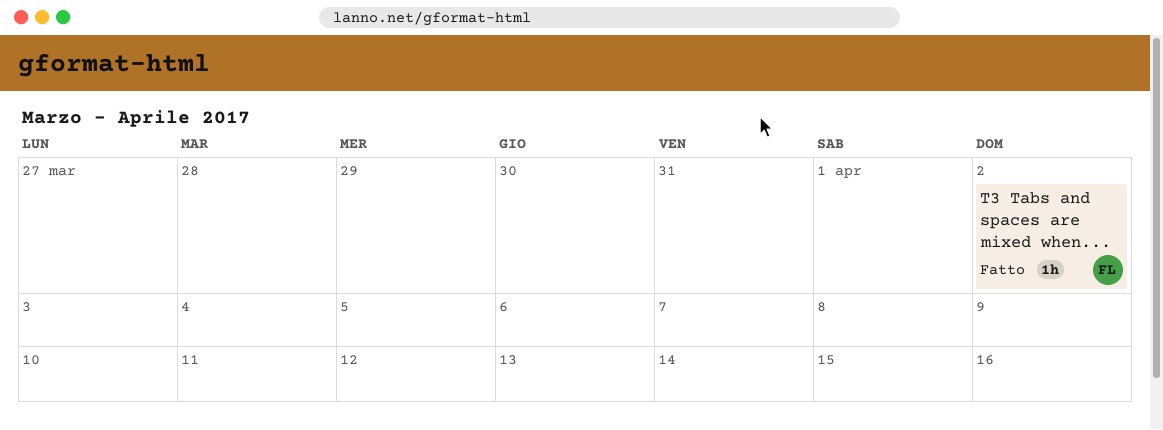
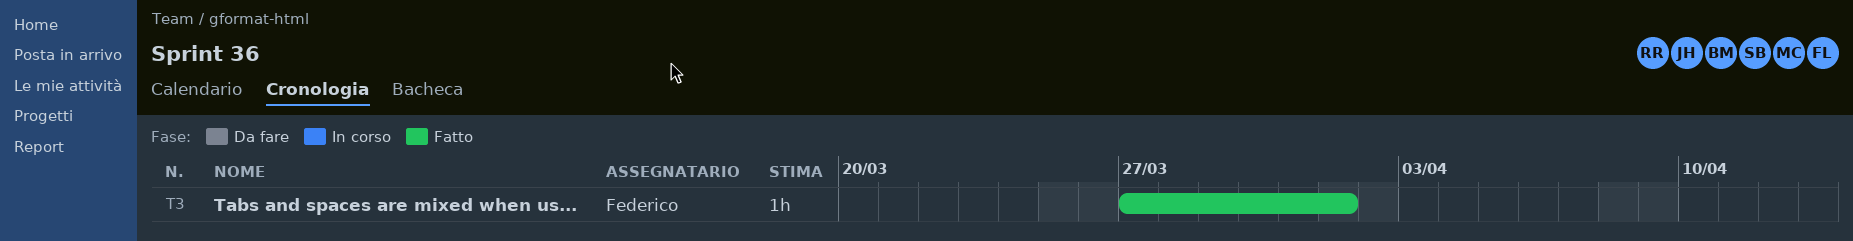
T3, due: Apr 2 -> Apr 1

